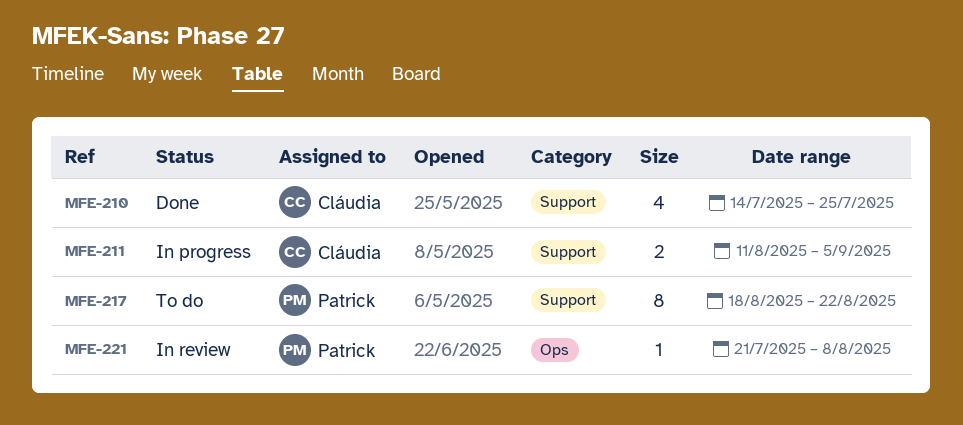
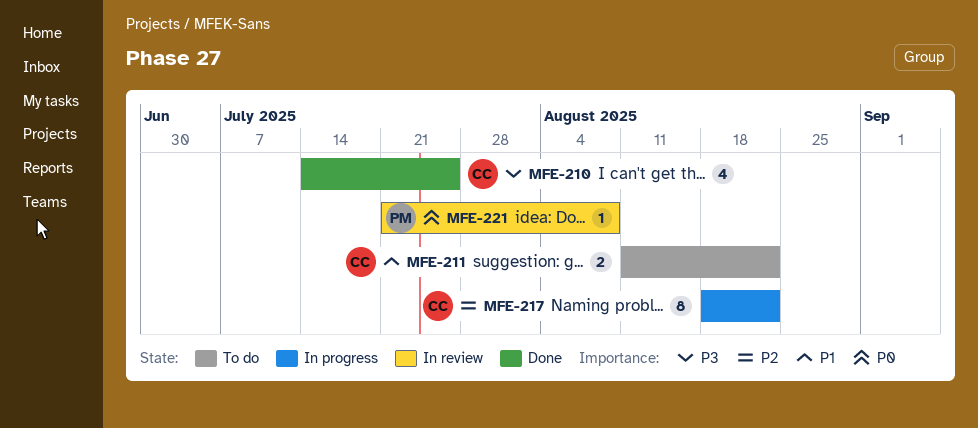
MFE-211, status: In progress -> To do
MFE-211, due: Sep 5 -> Aug 22
MFE-217, status: To do -> In progress
MFE-217, owner: Patrick -> Cláudia

